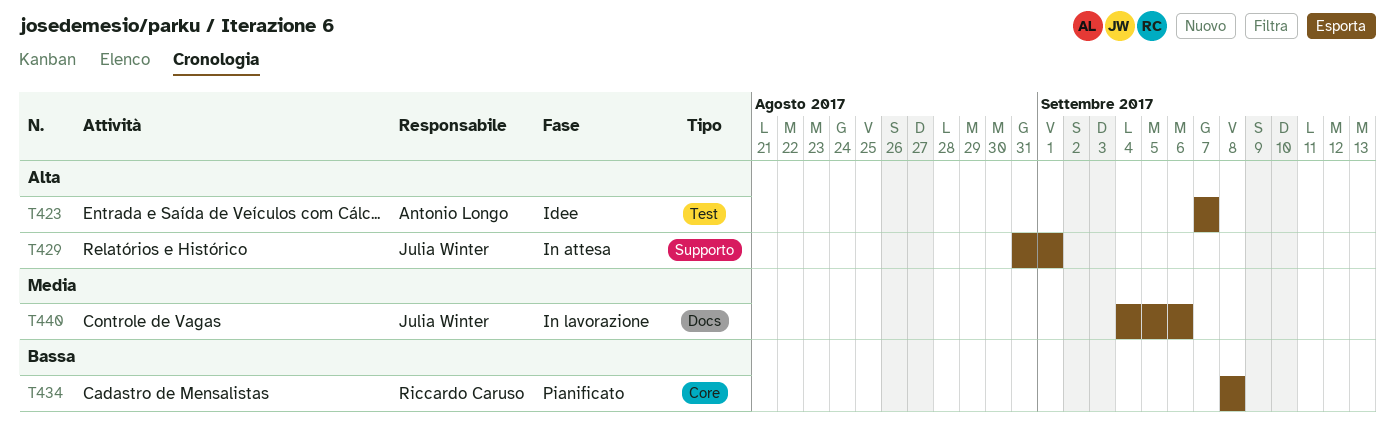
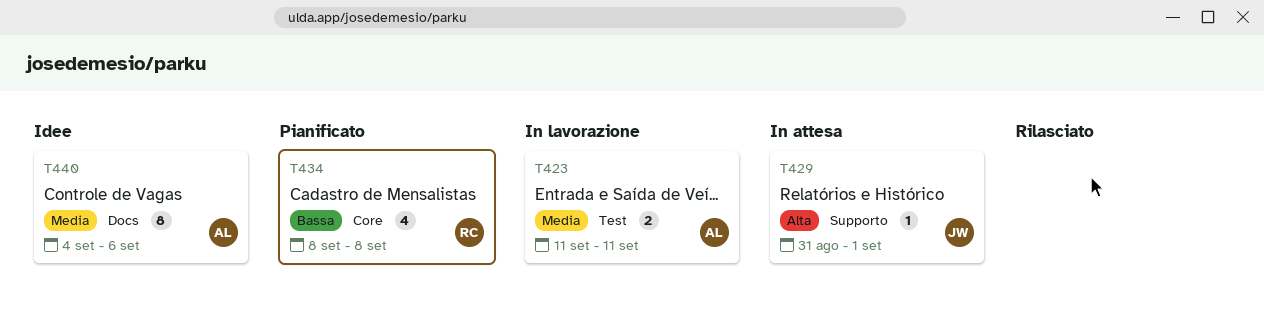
T423, status: Idee -> In lavorazione
T423, priority: Alta -> Media
T423, start: Sep 7 -> Sep 11
T423, due: Sep 7 -> Sep 11
T440, status: In lavorazione -> Idee
T440, owner: Julia Winter -> Antonio Longo

